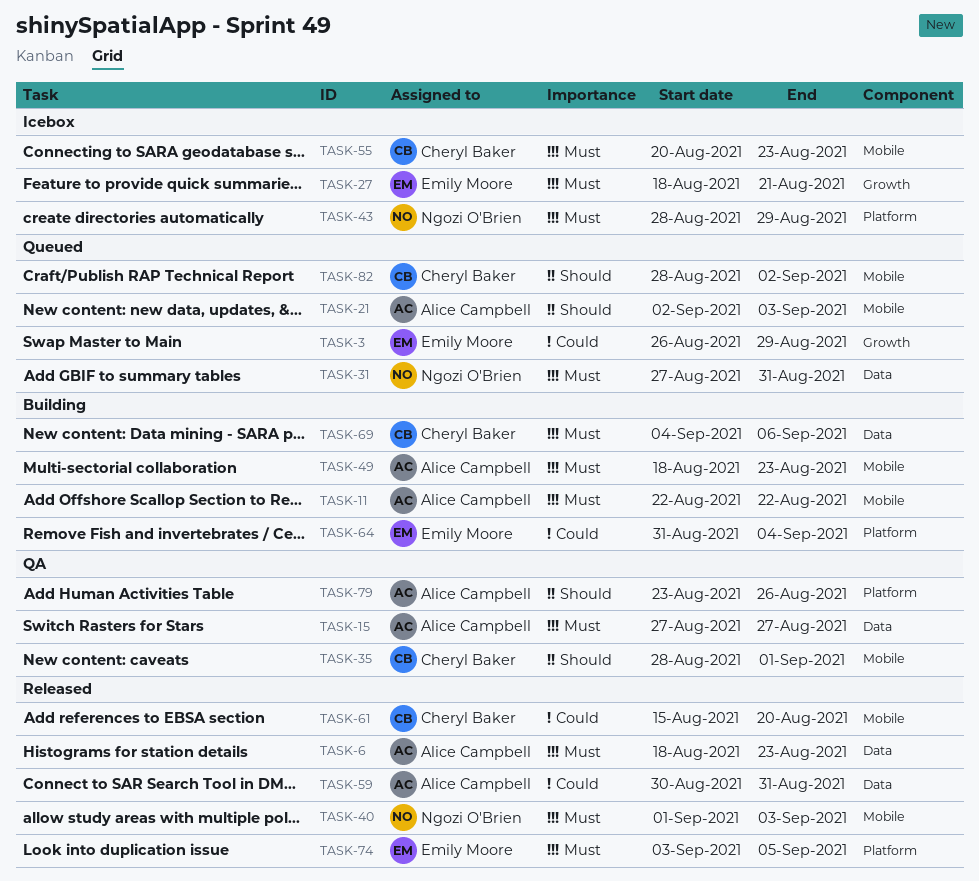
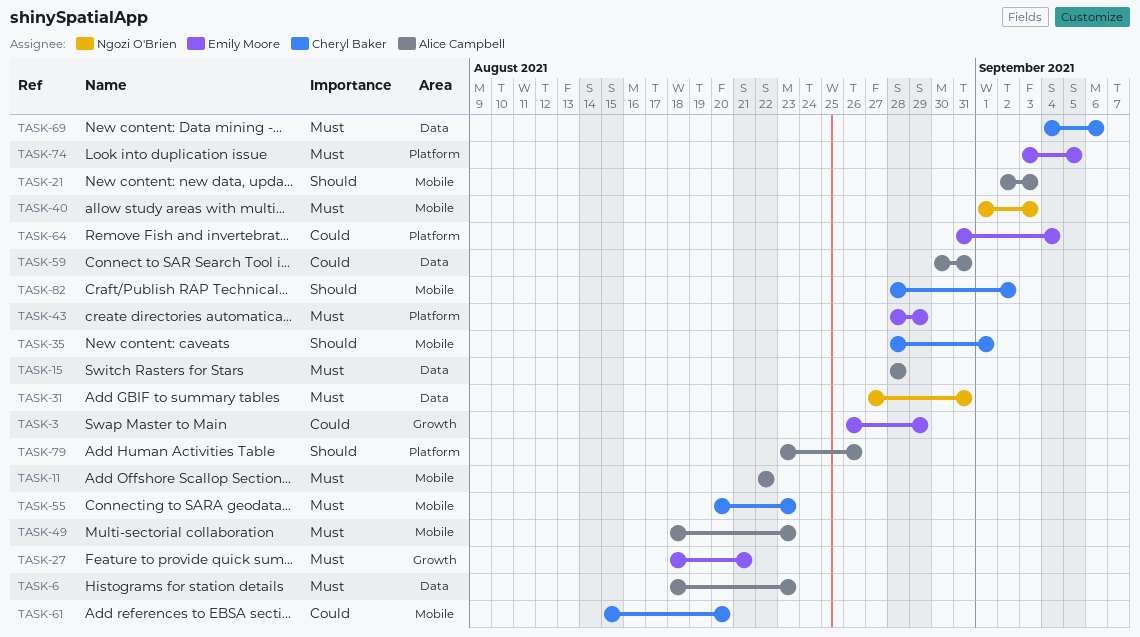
TASK-15, start: Aug 27 -> Aug 28
TASK-15, due: Aug 27 -> Aug 28
TASK-43, owner: Ngozi O'Brien -> Emily Moore

